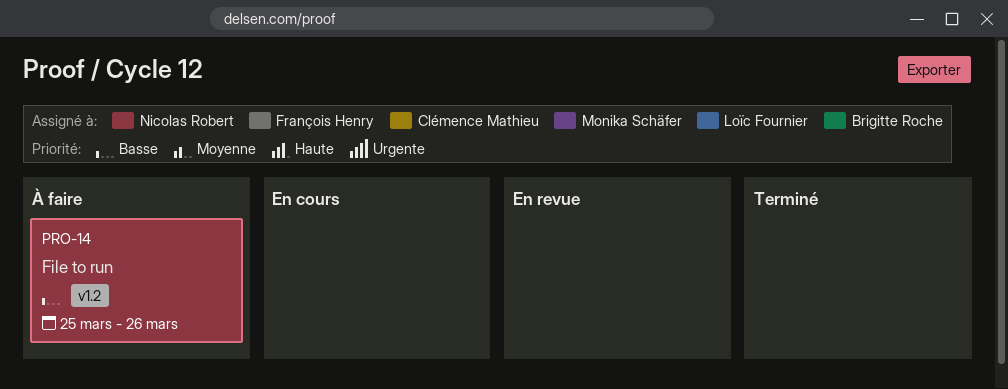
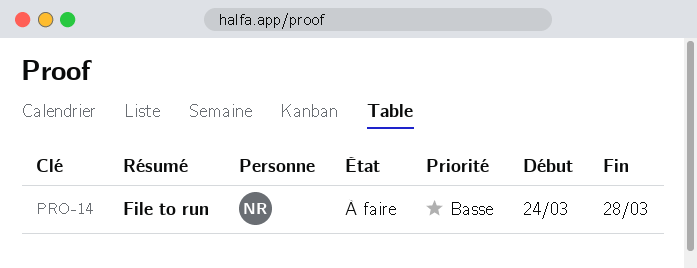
PRO-14, start: Mar 25 -> Mar 24
PRO-14, due: Mar 26 -> Mar 28

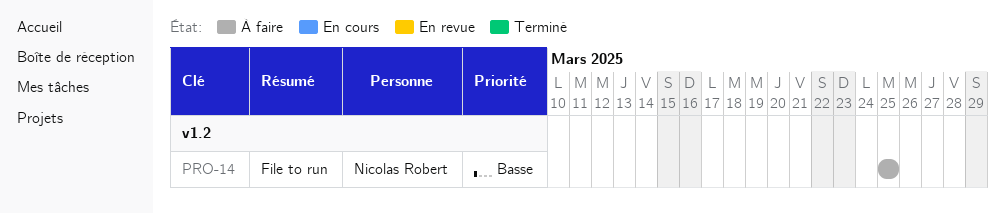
PRO-14, start: Mar 24 -> Mar 25
PRO-14, due: Mar 28 -> Mar 25

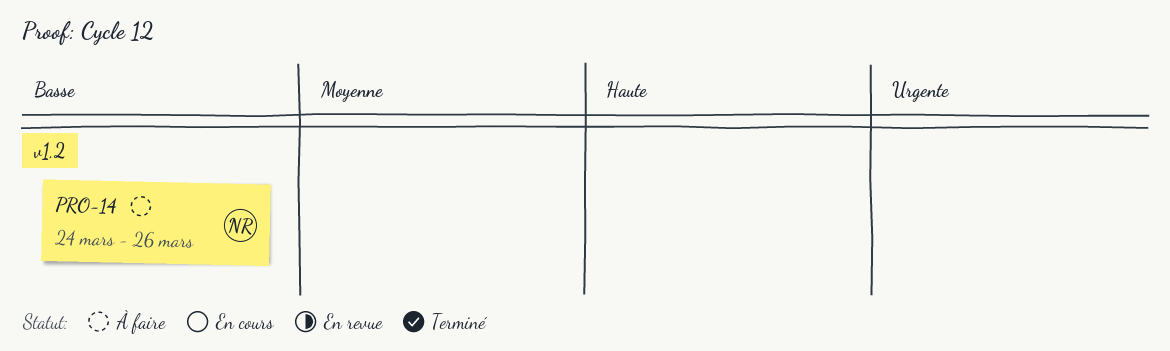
PRO-14, start: Mar 25 -> Mar 24
PRO-14, due: Mar 25 -> Mar 26

